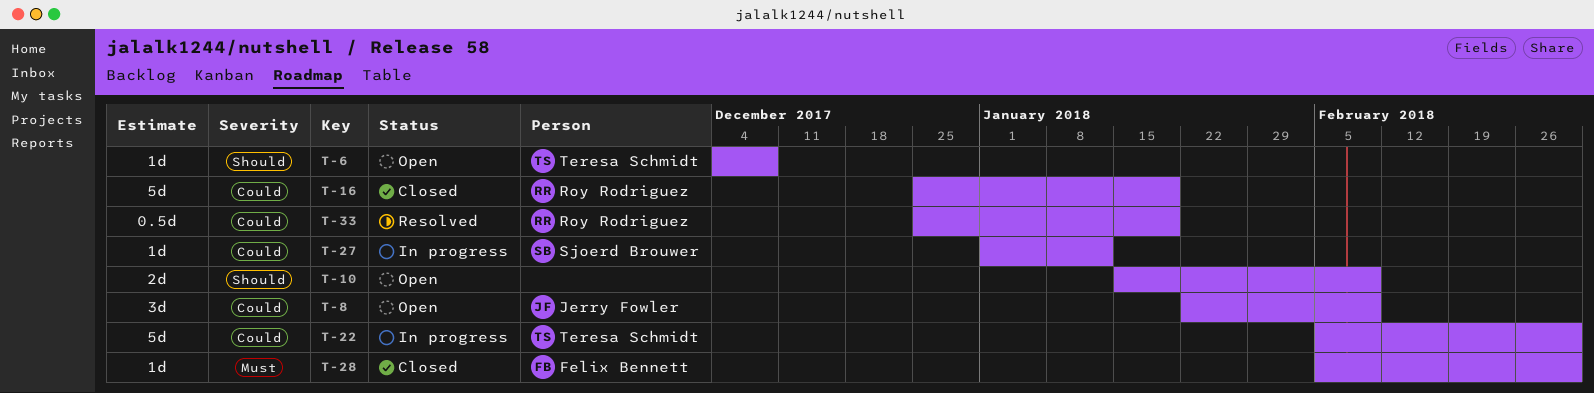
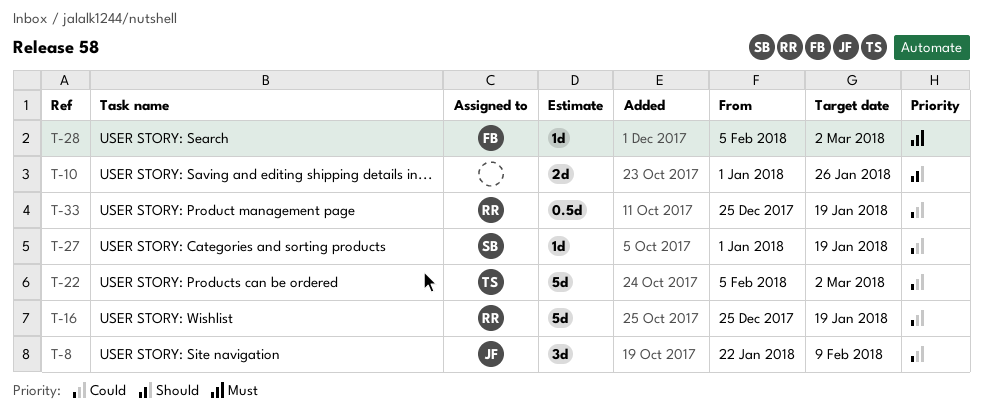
T-6: present -> none
T-10, start: Jan 15 -> Jan 1
T-10, due: Feb 9 -> Jan 26
T-27, due: Jan 12 -> Jan 19

